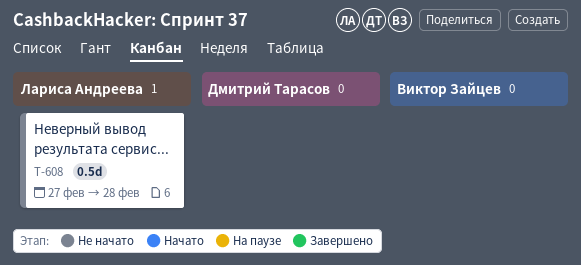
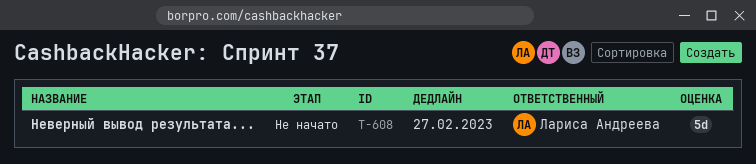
T-608, estimate: 0.5d -> 5d
T-608, due: Feb 28 -> Feb 27

